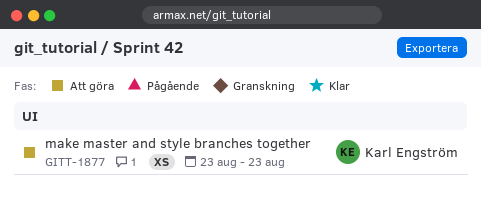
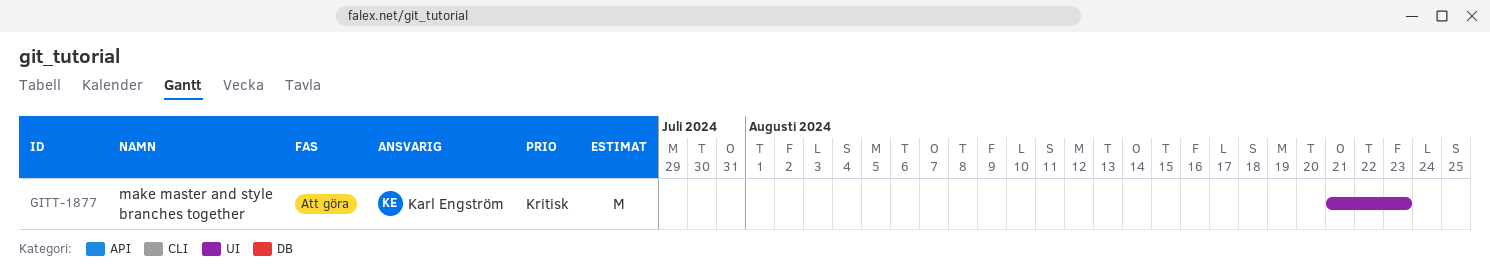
GITT-1877, estimate: XS -> M
GITT-1877, start: Aug 23 -> Aug 21

